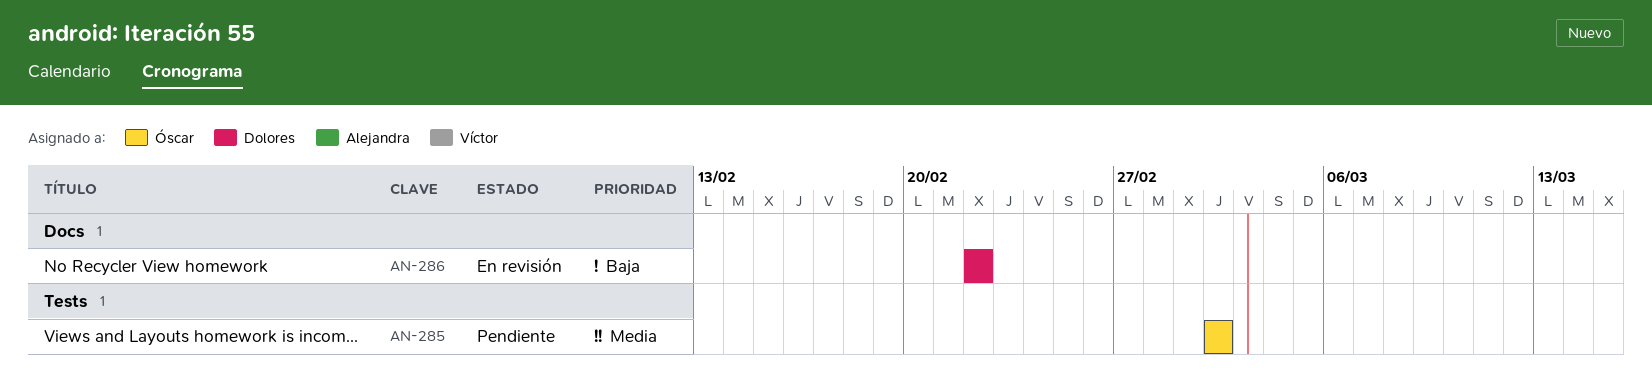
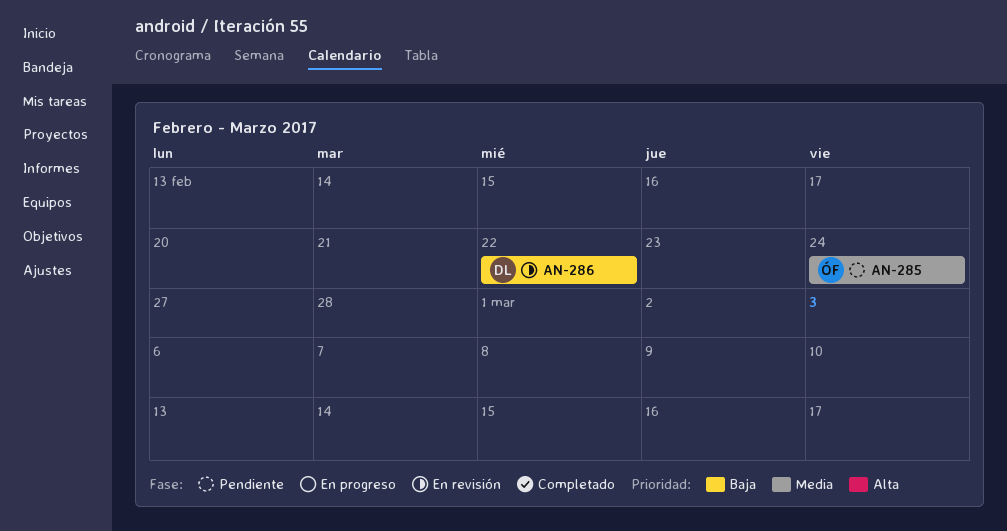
AN-285, start: Mar 2 -> Feb 24
AN-285, due: Mar 2 -> Feb 24

